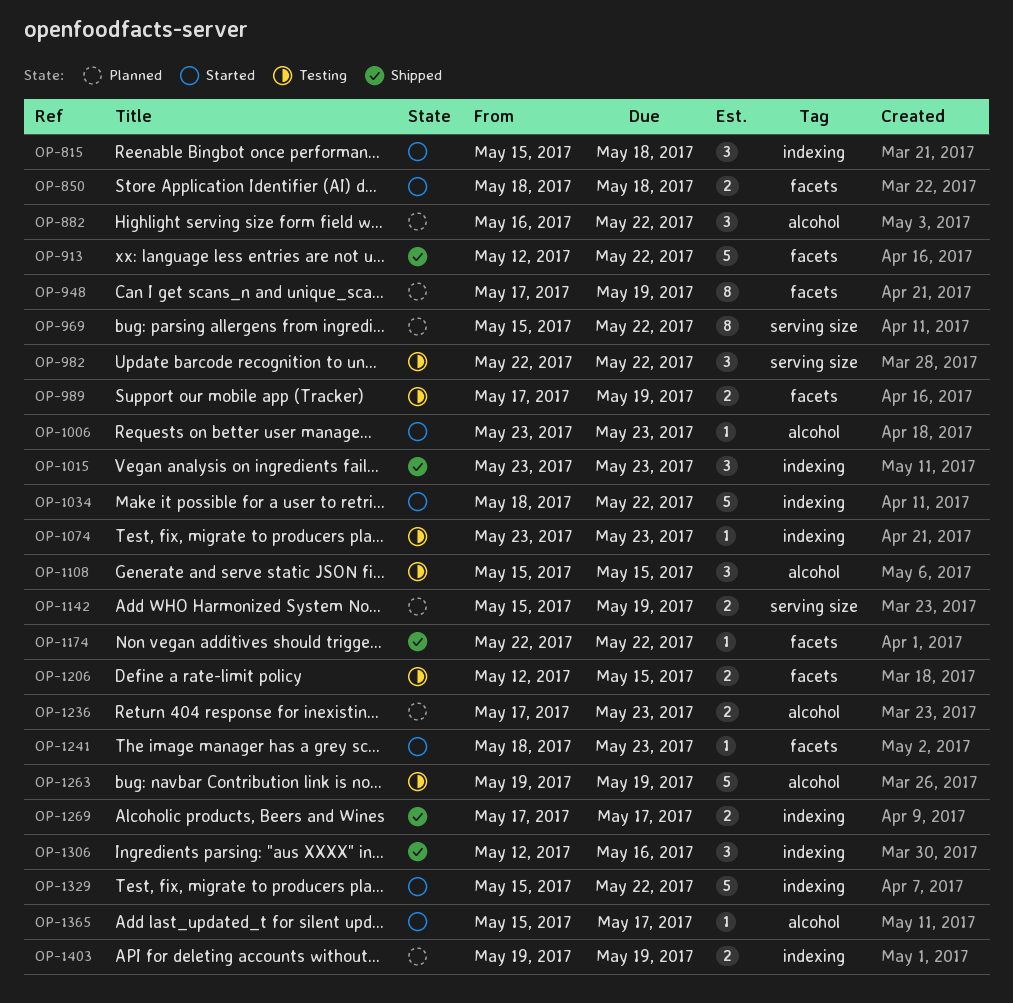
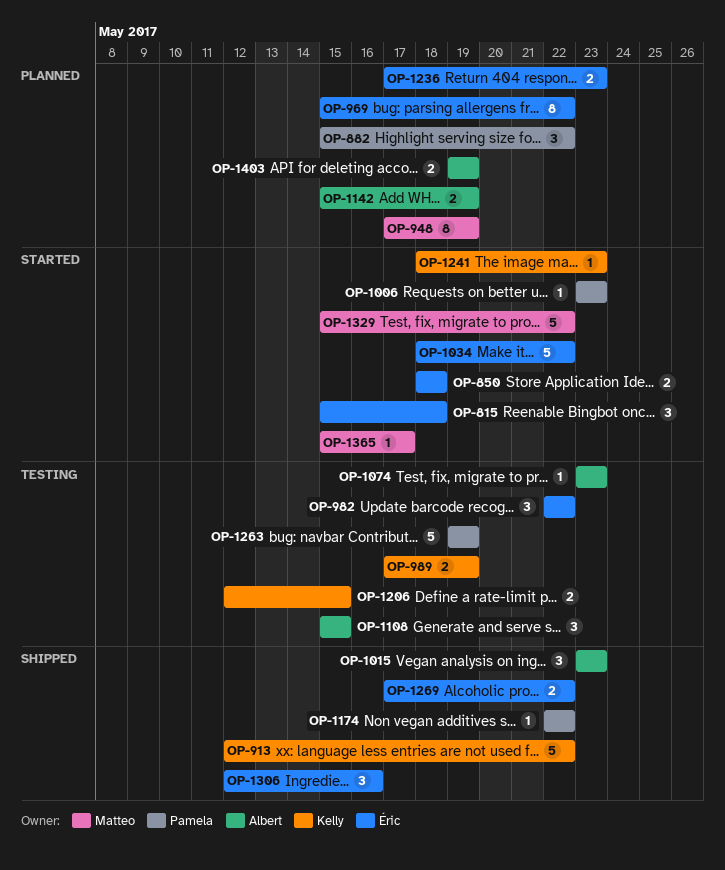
OP-882, start: May 16 -> May 15
OP-1269, due: May 17 -> May 22

